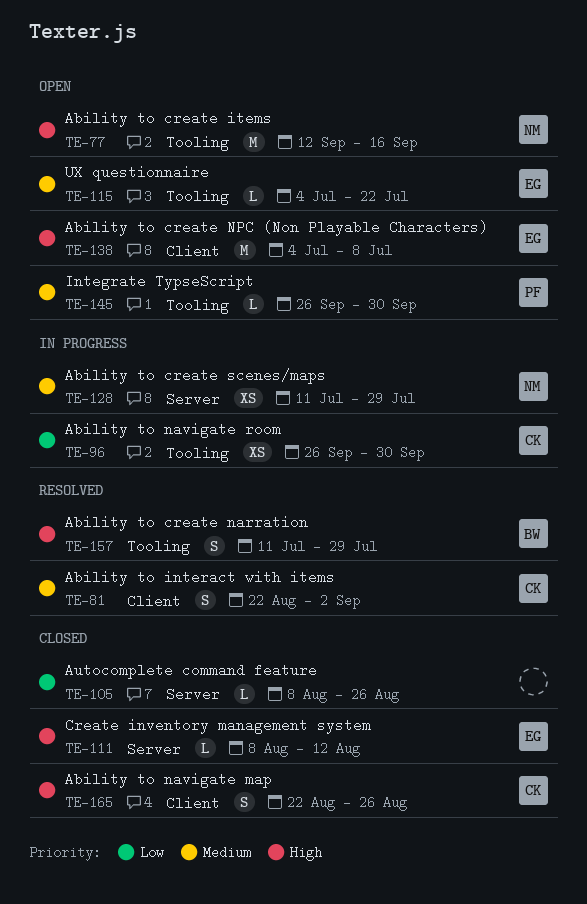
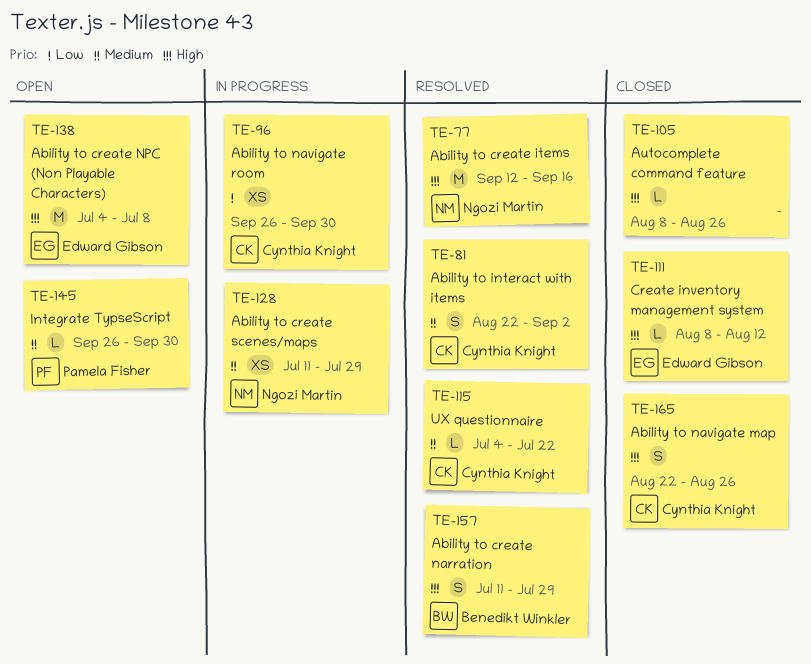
TE-77, status: Open -> Resolved
TE-105, priority: Low -> High
TE-115, status: Open -> Resolved
TE-115, owner: Edward Gibson -> Cynthia Knight

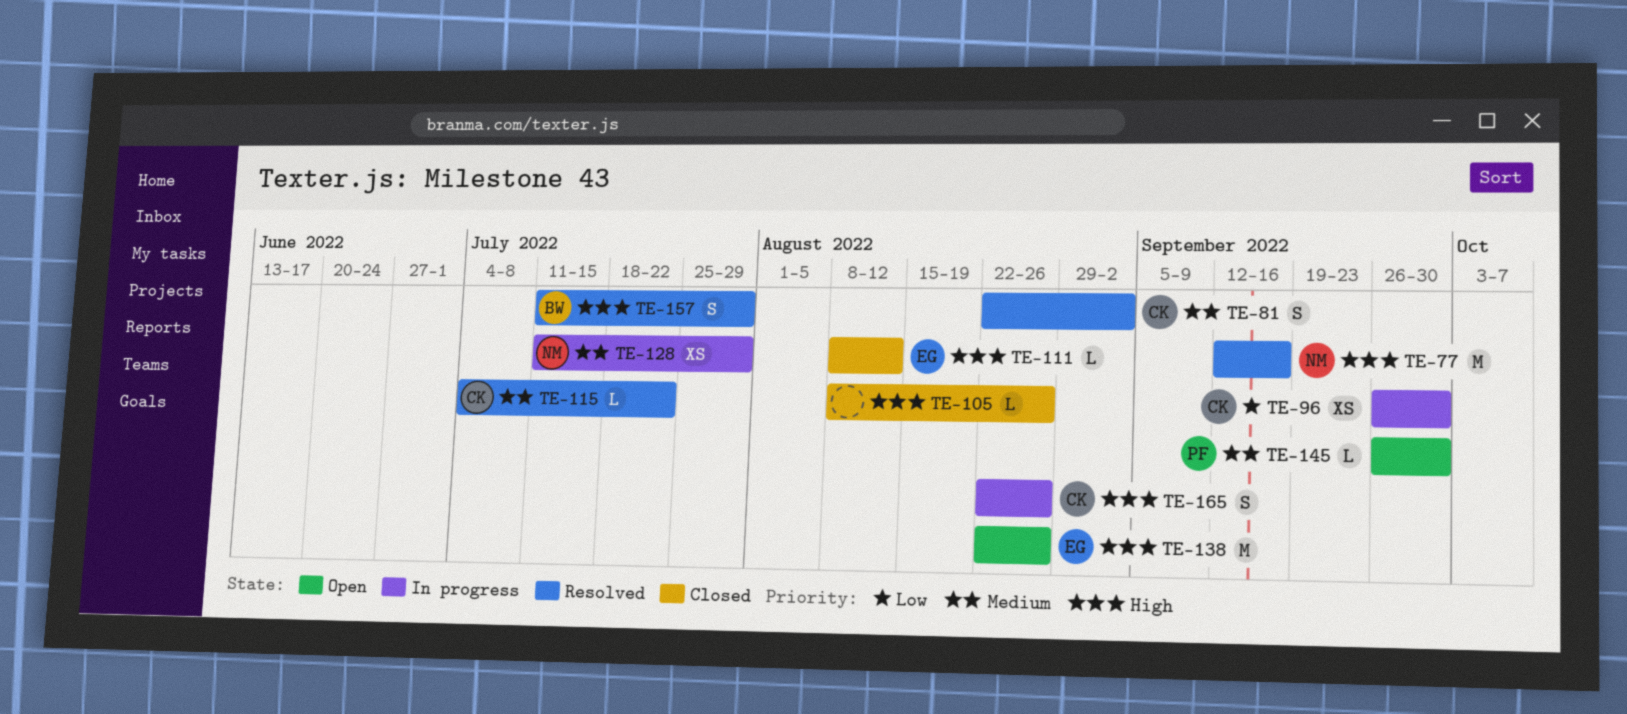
TE-138, start: Jul 4 -> Aug 22
TE-138, due: Jul 8 -> Aug 26
TE-165, status: Closed -> In progress

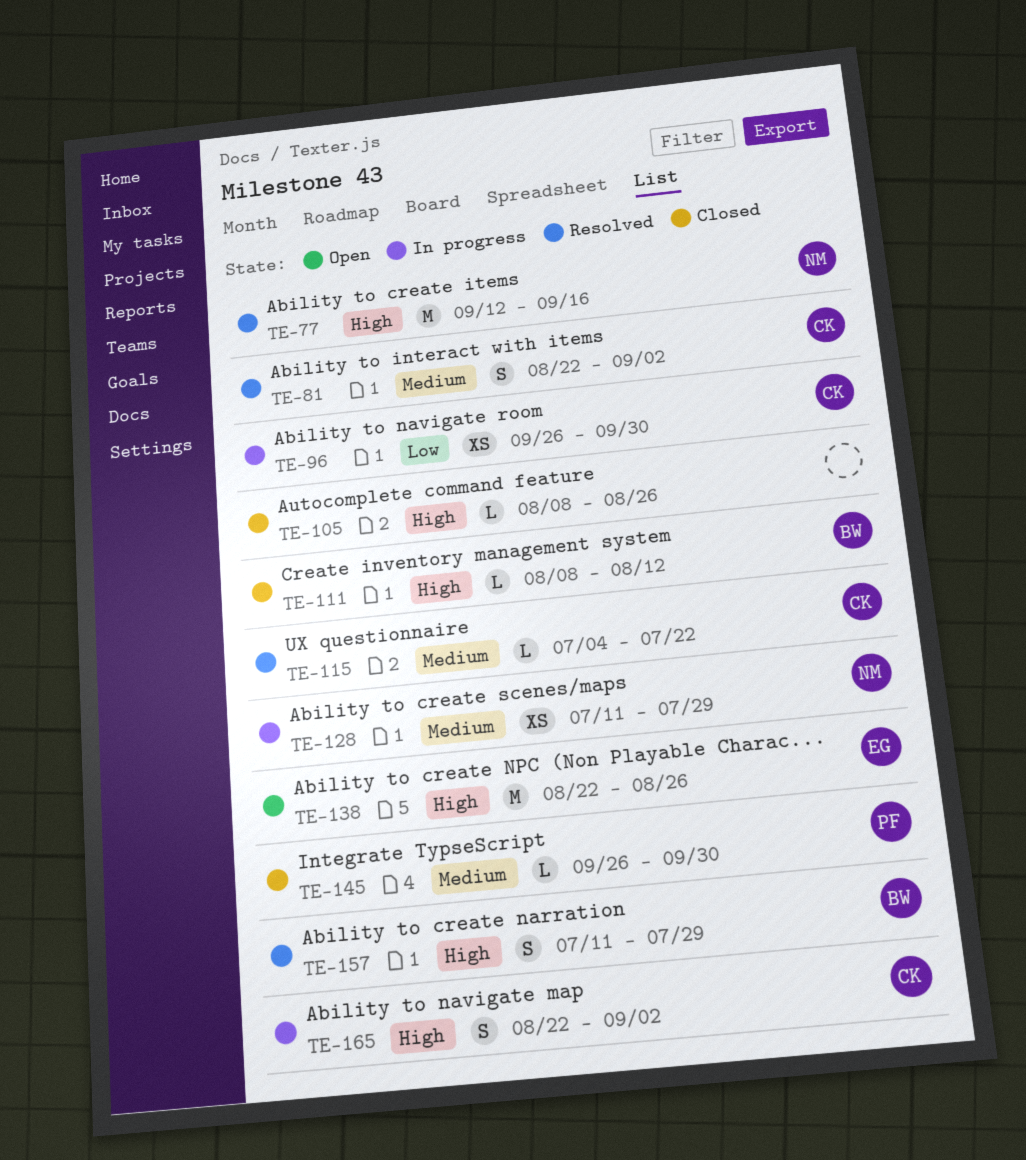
TE-111, owner: EG -> BW
TE-145, status: Open -> Closed
TE-165, due: Aug 26 -> Sep 2

